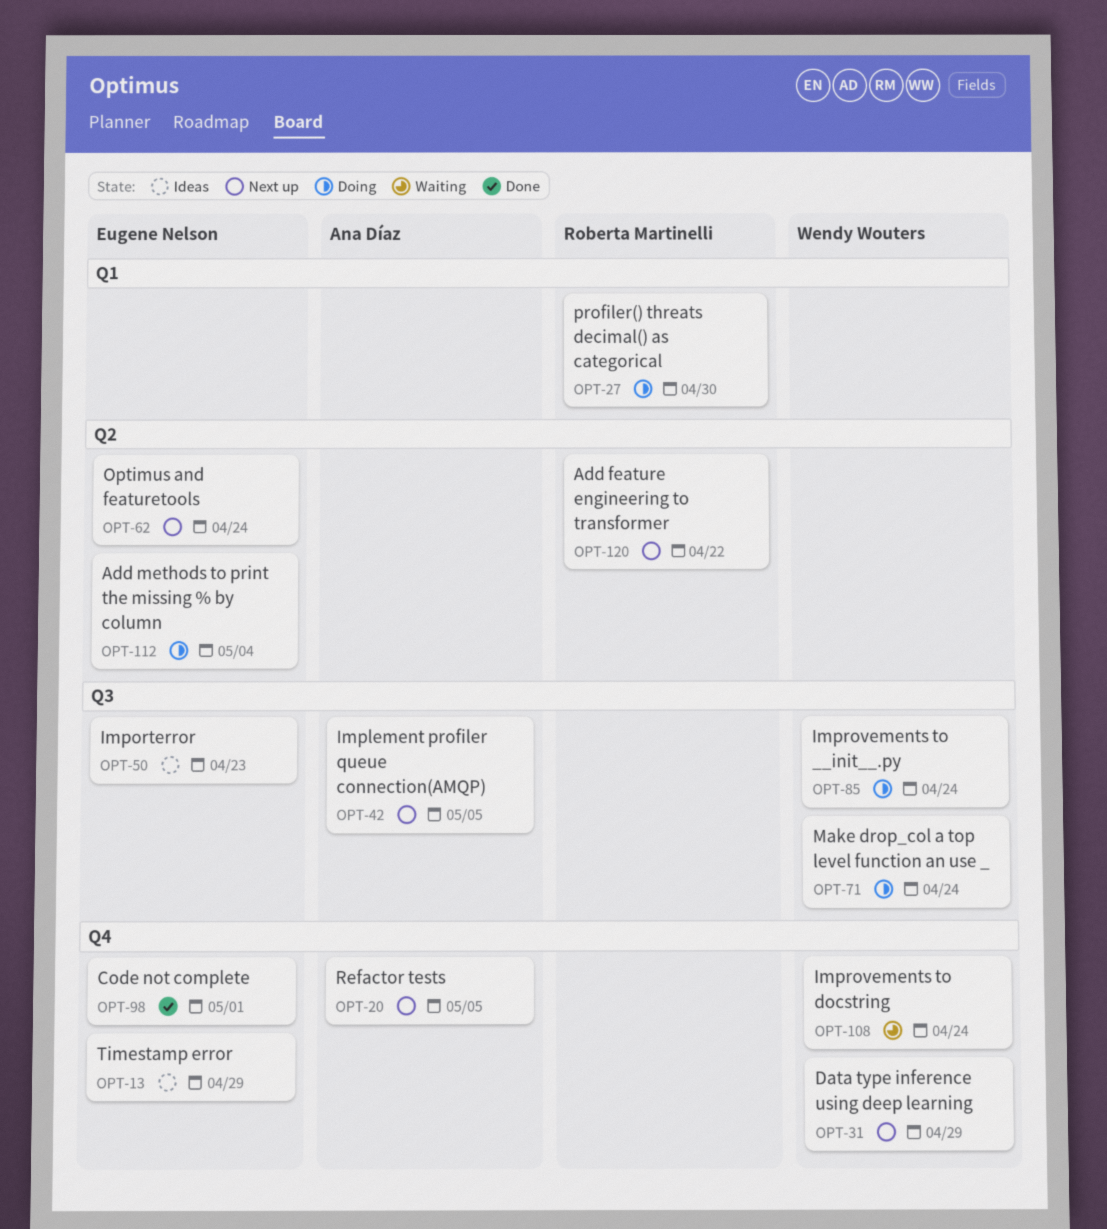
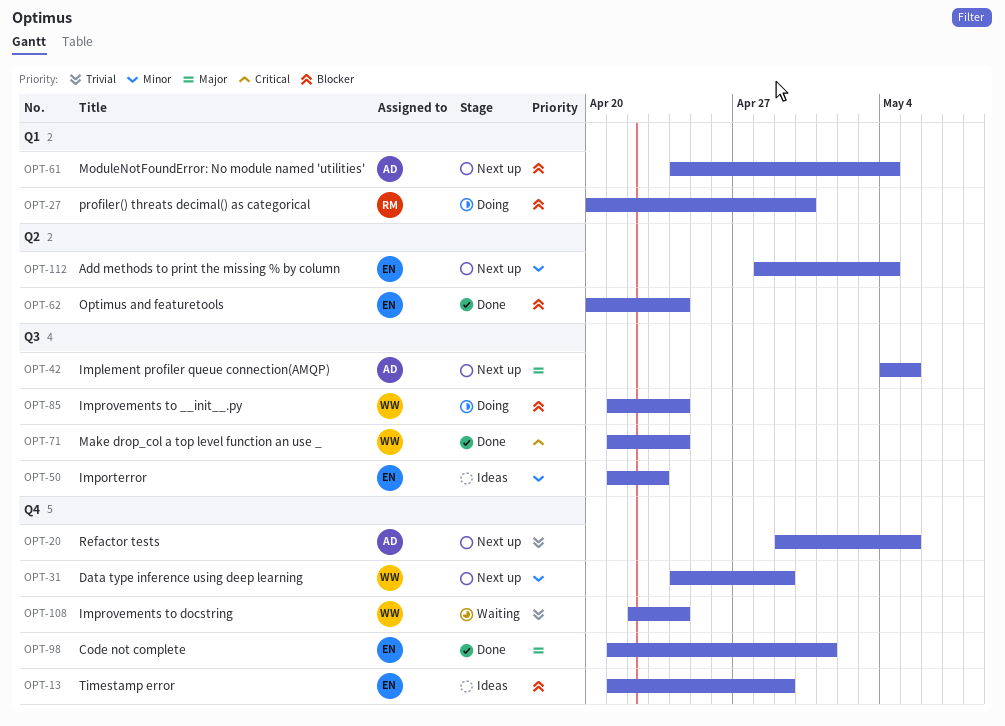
OPT-61: none -> present
OPT-62, status: Next up -> Done
OPT-71, status: Doing -> Done
OPT-112, status: Doing -> Next up
OPT-120: present -> none

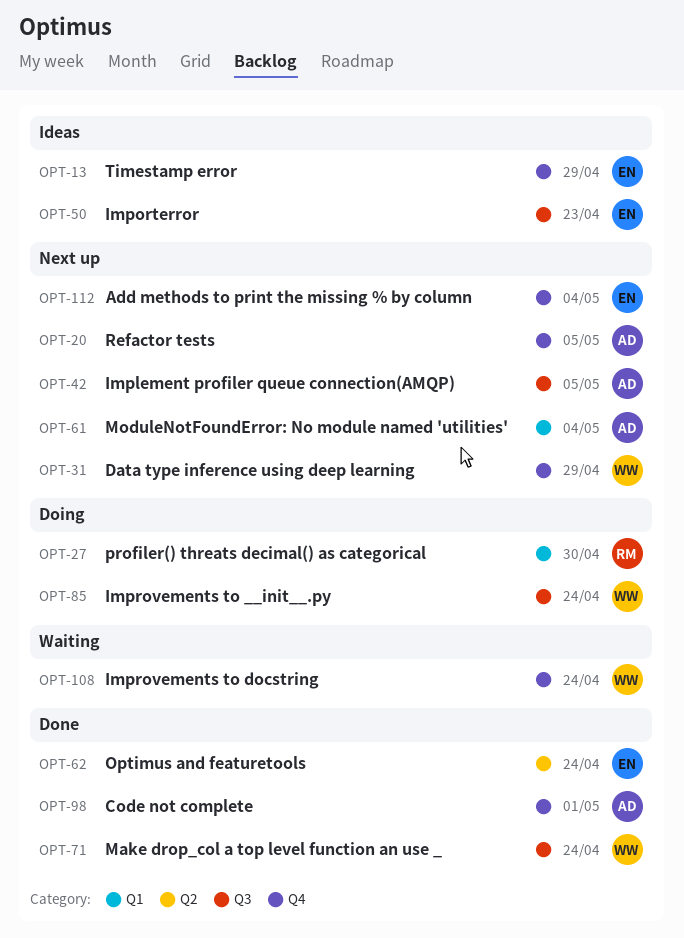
OPT-98, owner: EN -> AD
OPT-112, label: Q2 -> Q4

